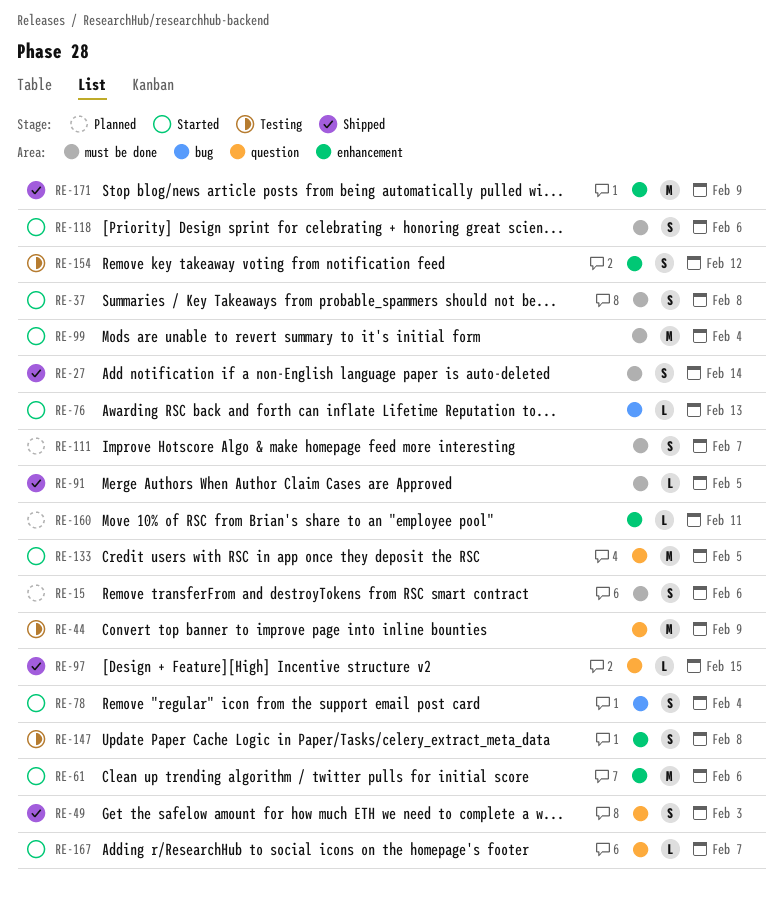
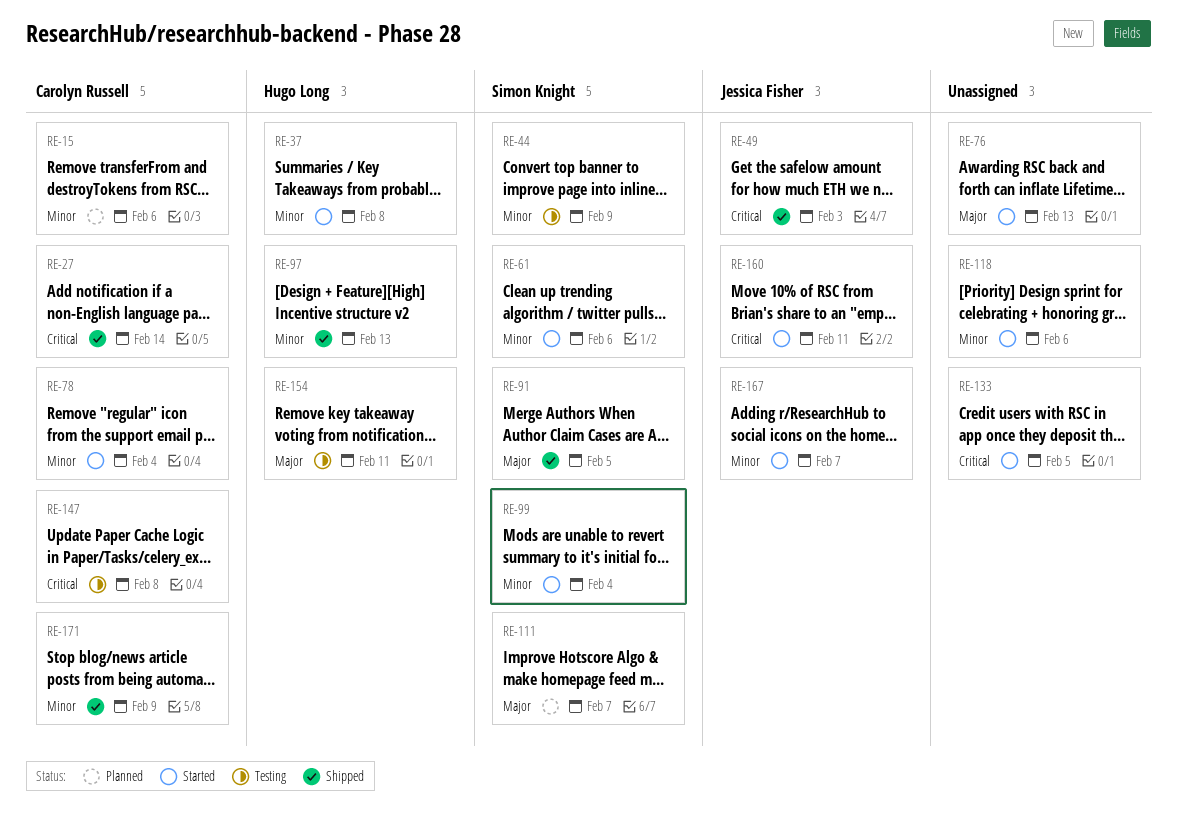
RE-97, due: Feb 15 -> Feb 13
RE-154, due: Feb 12 -> Feb 11
RE-160, status: Planned -> Started

